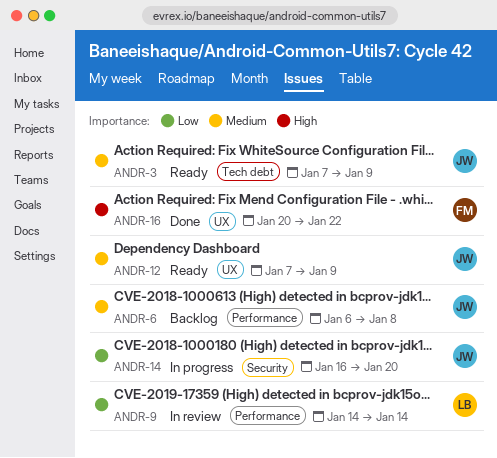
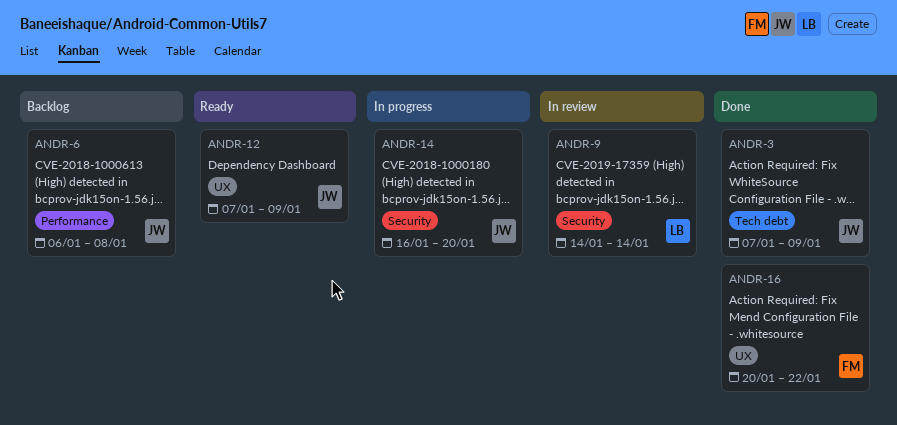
ANDR-3, status: Ready -> Done
ANDR-9, label: Performance -> Security

